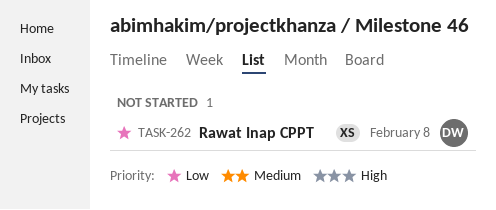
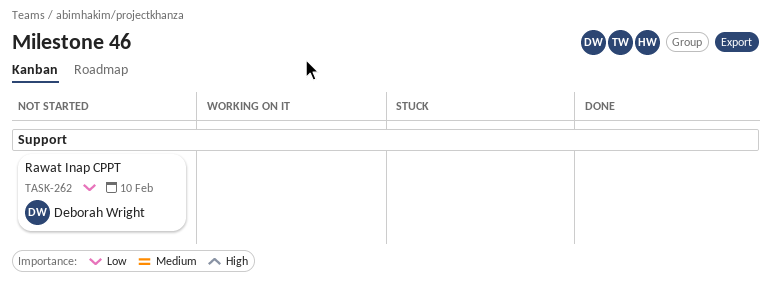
TASK-262, due: Feb 8 -> Feb 10

